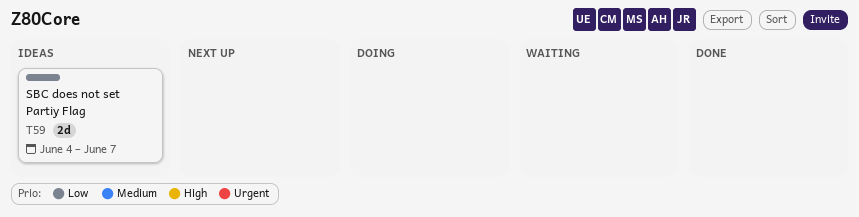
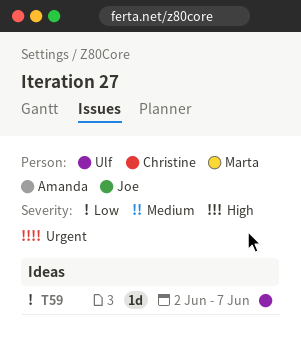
T59, estimate: 2d -> 1d
T59, start: Jun 4 -> Jun 2

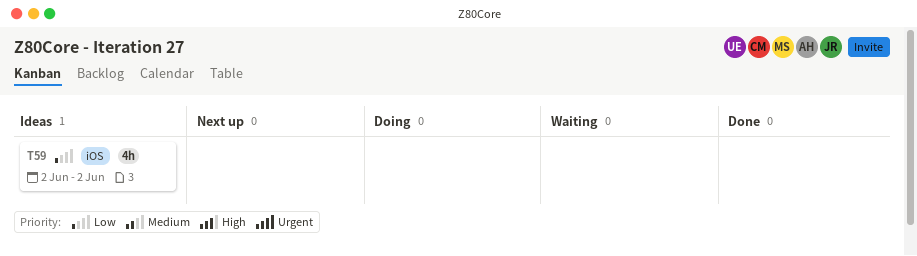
T59, estimate: 1d -> 4h
T59, due: Jun 7 -> Jun 2

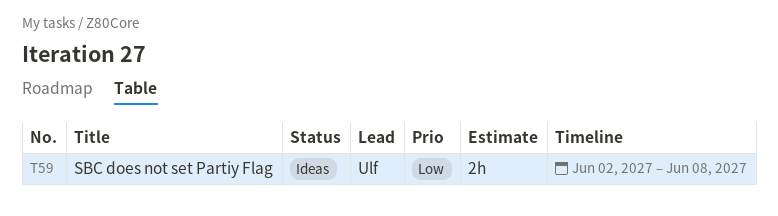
T59, estimate: 4h -> 2h
T59, due: Jun 2 -> Jun 8

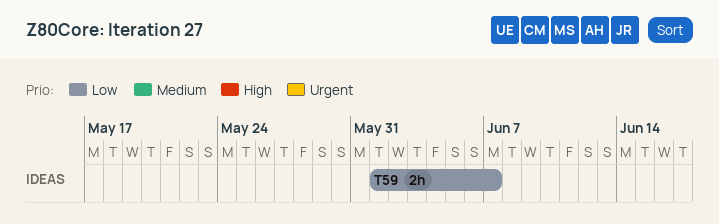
T59, start: Jun 2 -> Jun 1
T59, due: Jun 8 -> Jun 7

